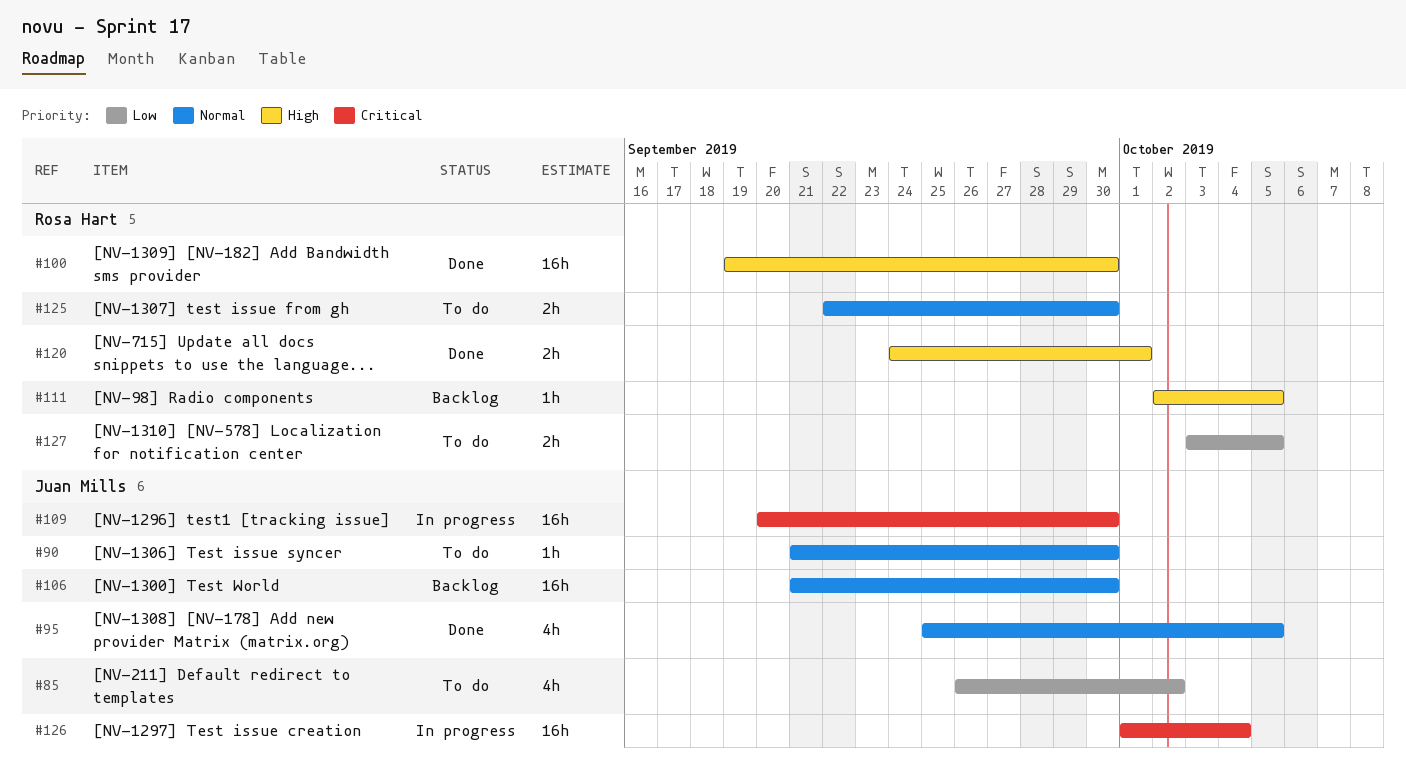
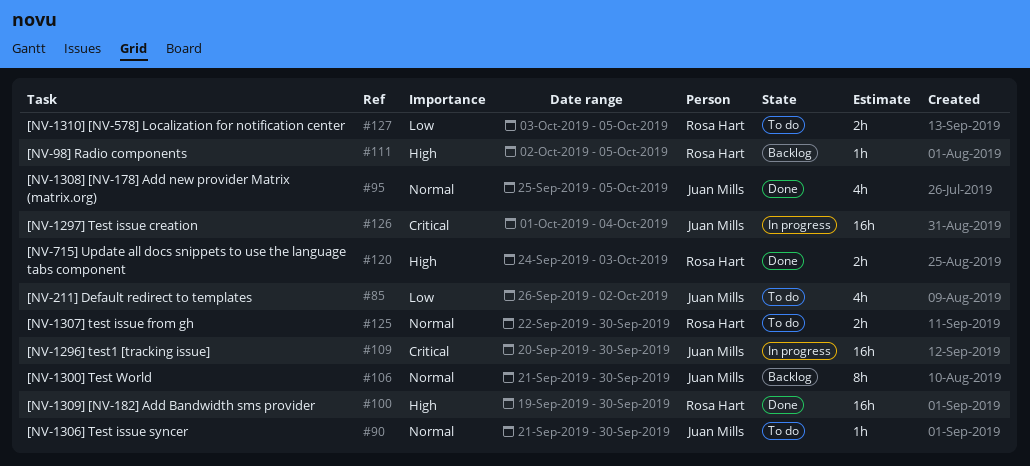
#106, estimate: 16h -> 8h
#120, due: Oct 1 -> Oct 3

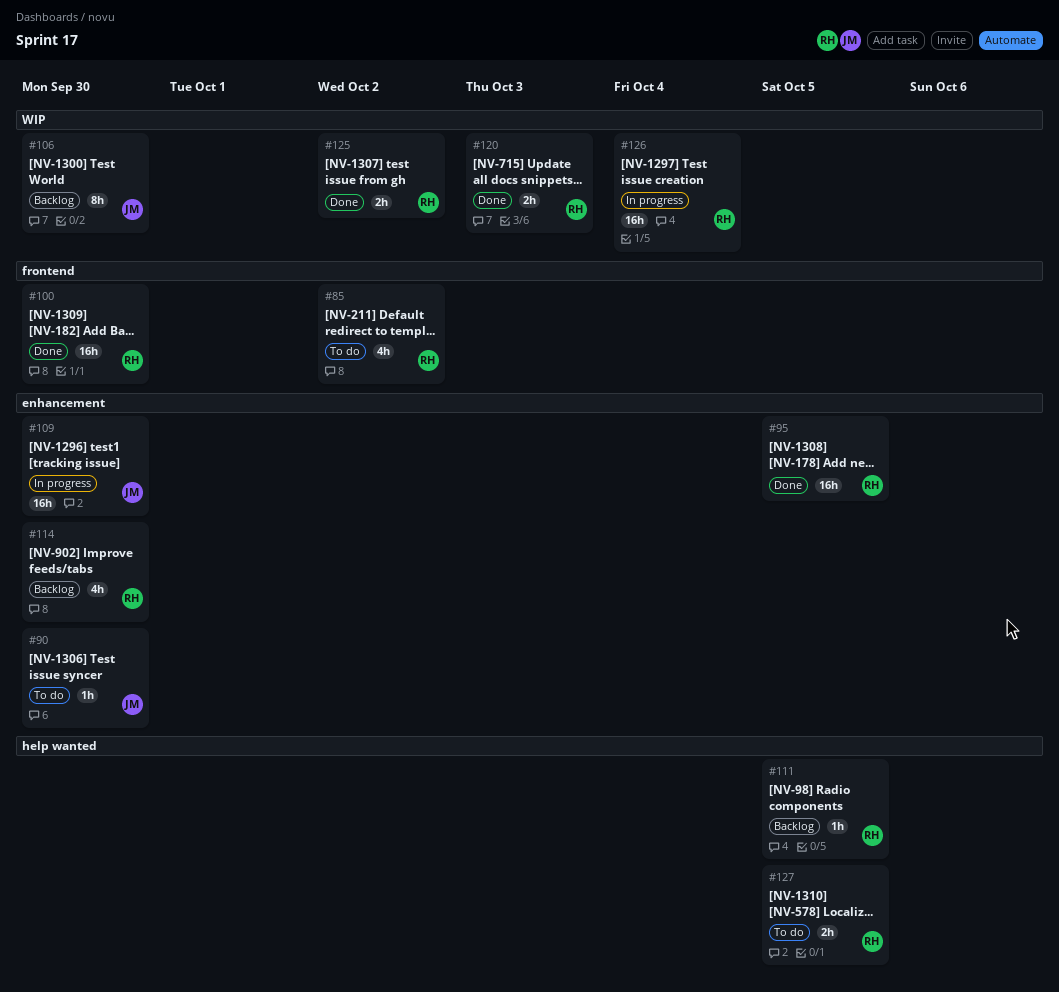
#85, owner: Juan Mills -> Rosa Hart
#95, owner: Juan Mills -> Rosa Hart
#95, estimate: 4h -> 16h
#114: none -> present
#125, status: To do -> Done
#125, due: Sep 30 -> Oct 2
#126, owner: Juan Mills -> Rosa Hart

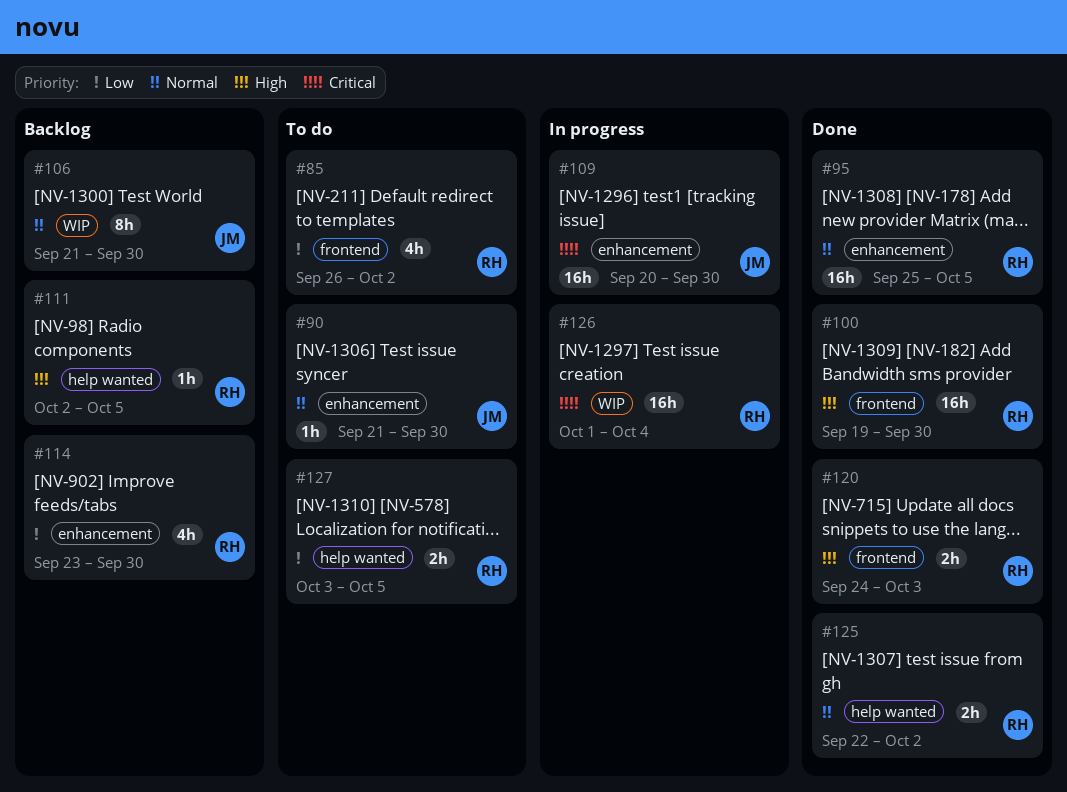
#120, label: WIP -> frontend
#125, label: WIP -> help wanted

